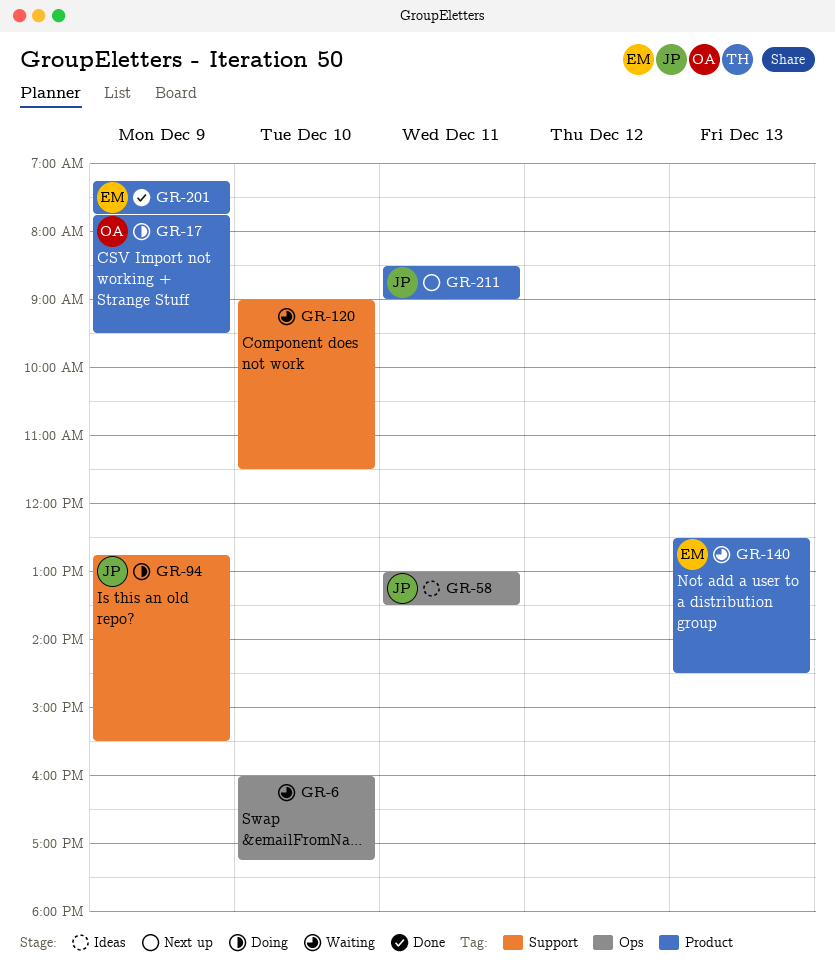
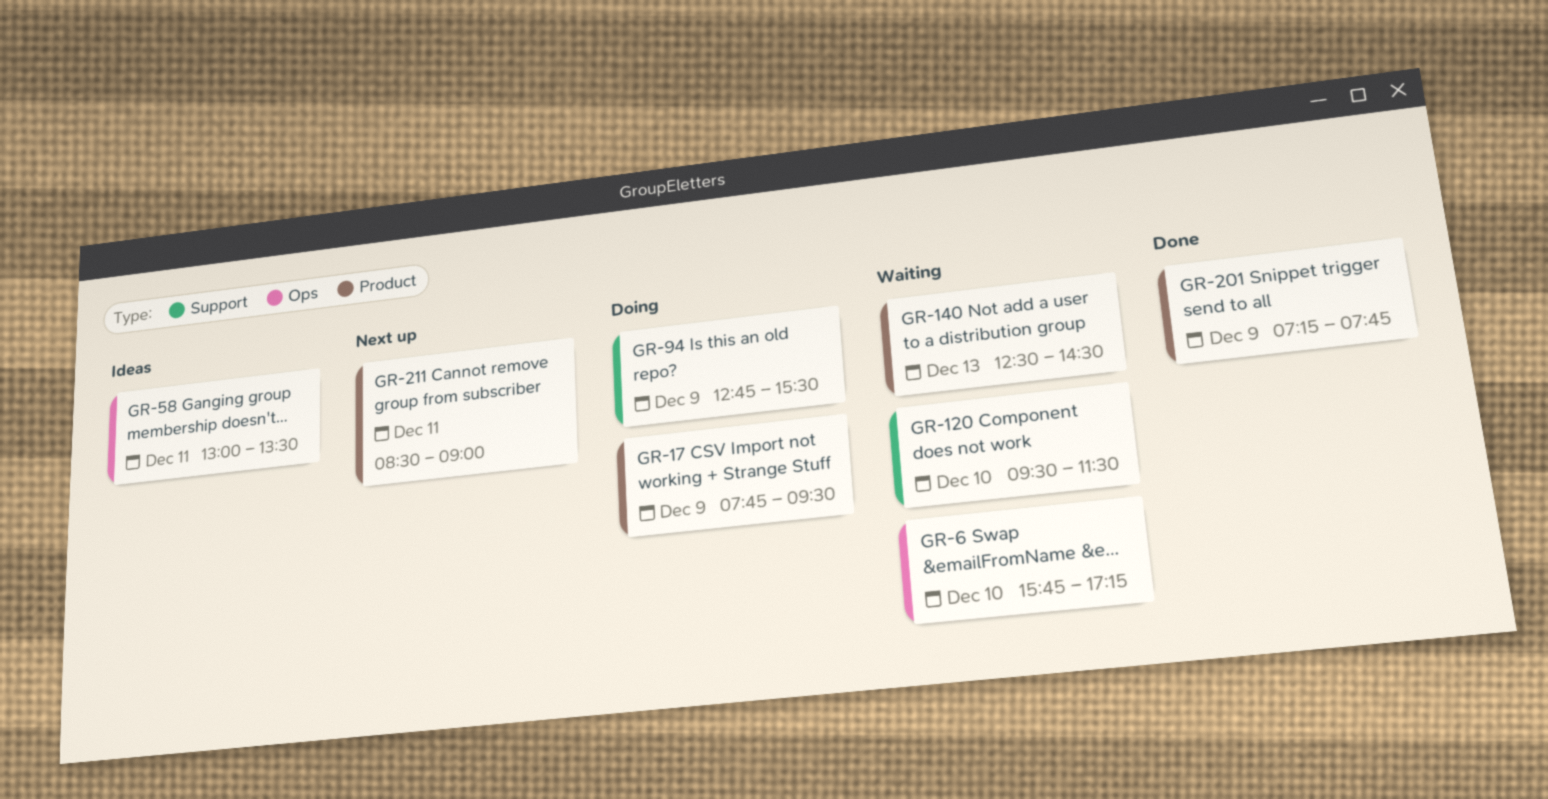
GR-6, begins: 16:00 -> 15:45
GR-120, begins: 09:00 -> 09:30

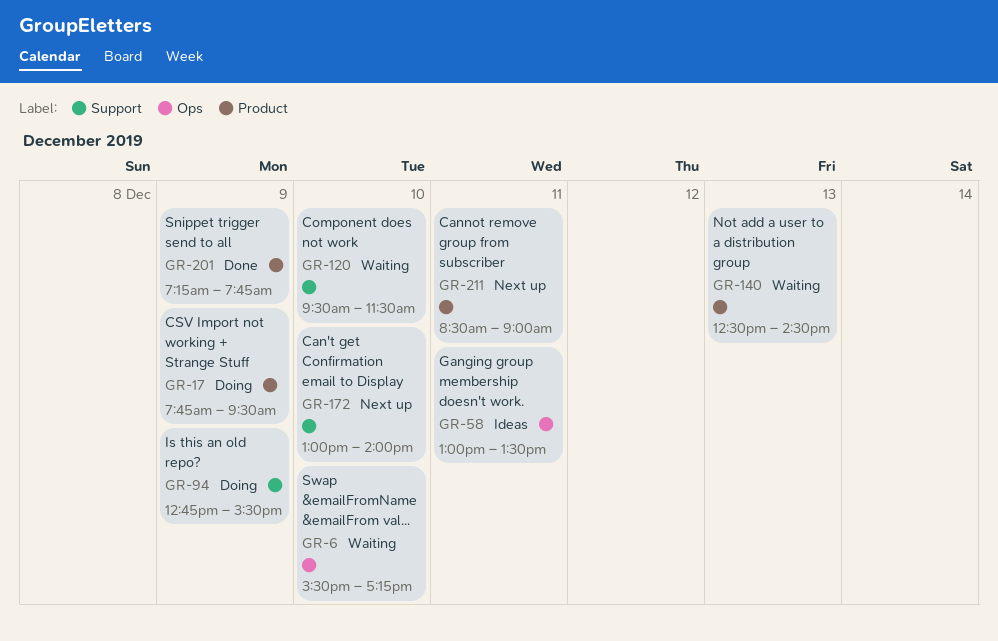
GR-6, begins: 15:45 -> 15:30
GR-172: none -> present

